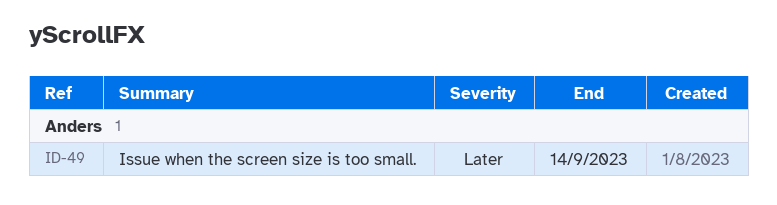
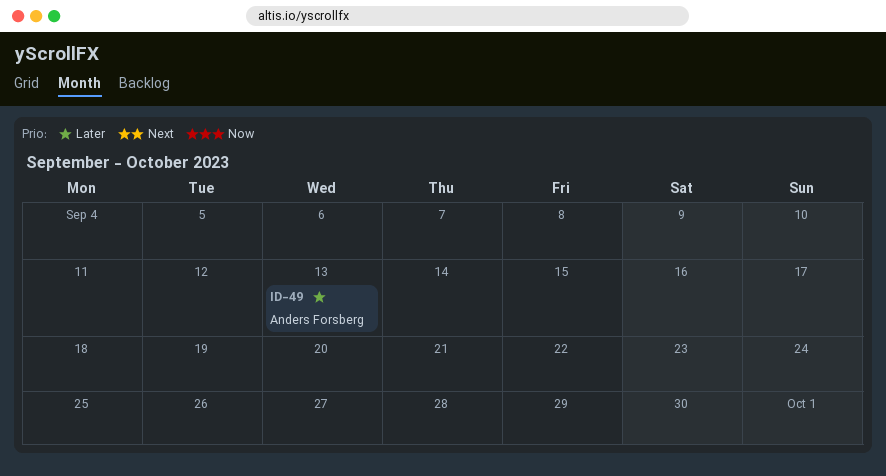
ID-49, due: Sep 14 -> Sep 13

